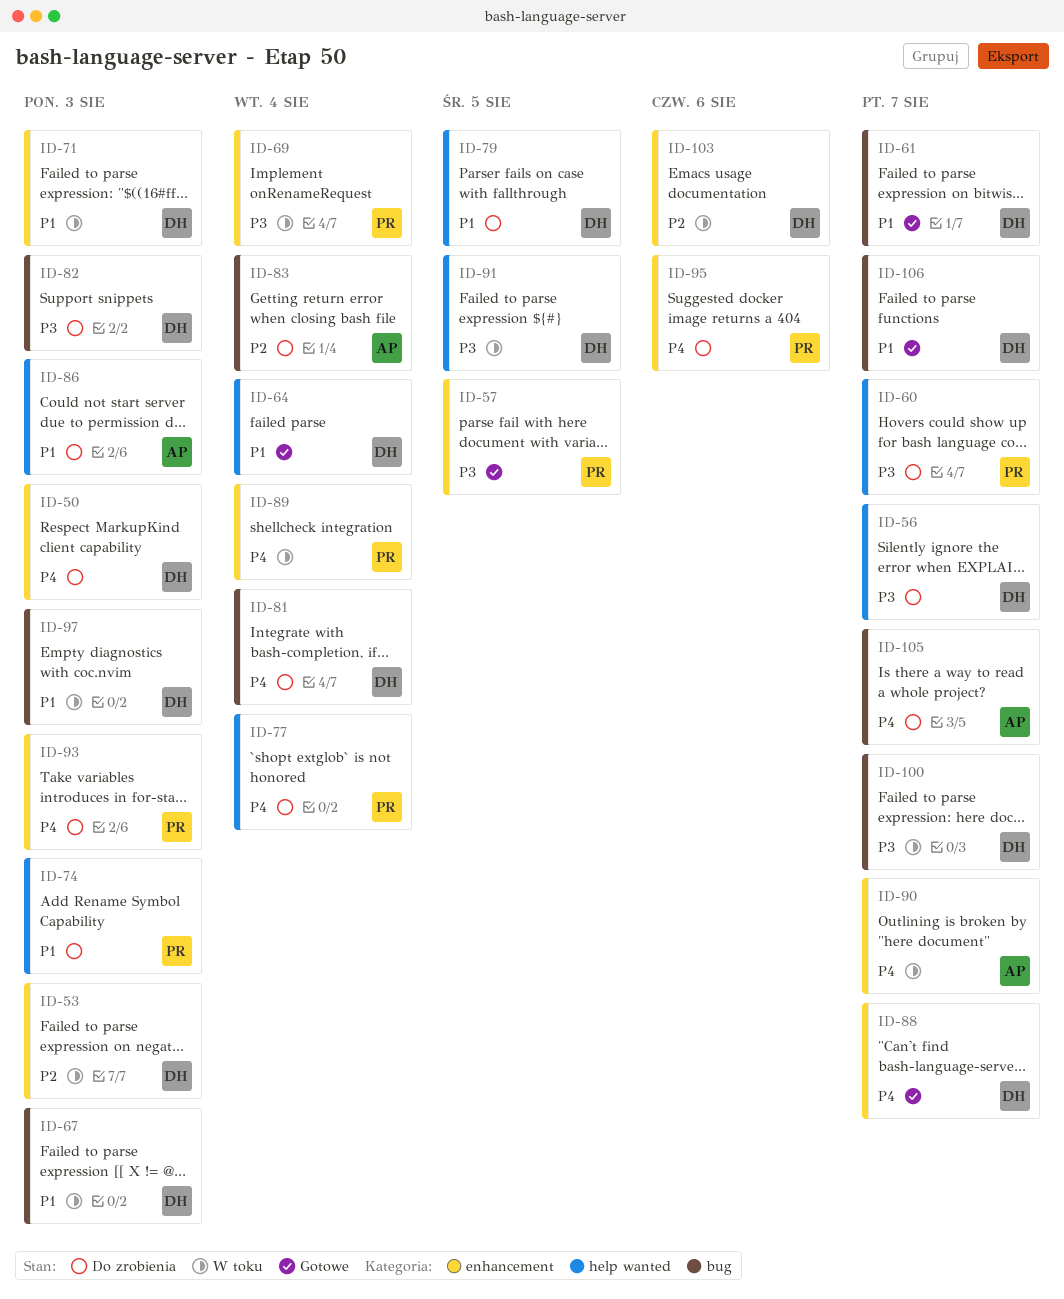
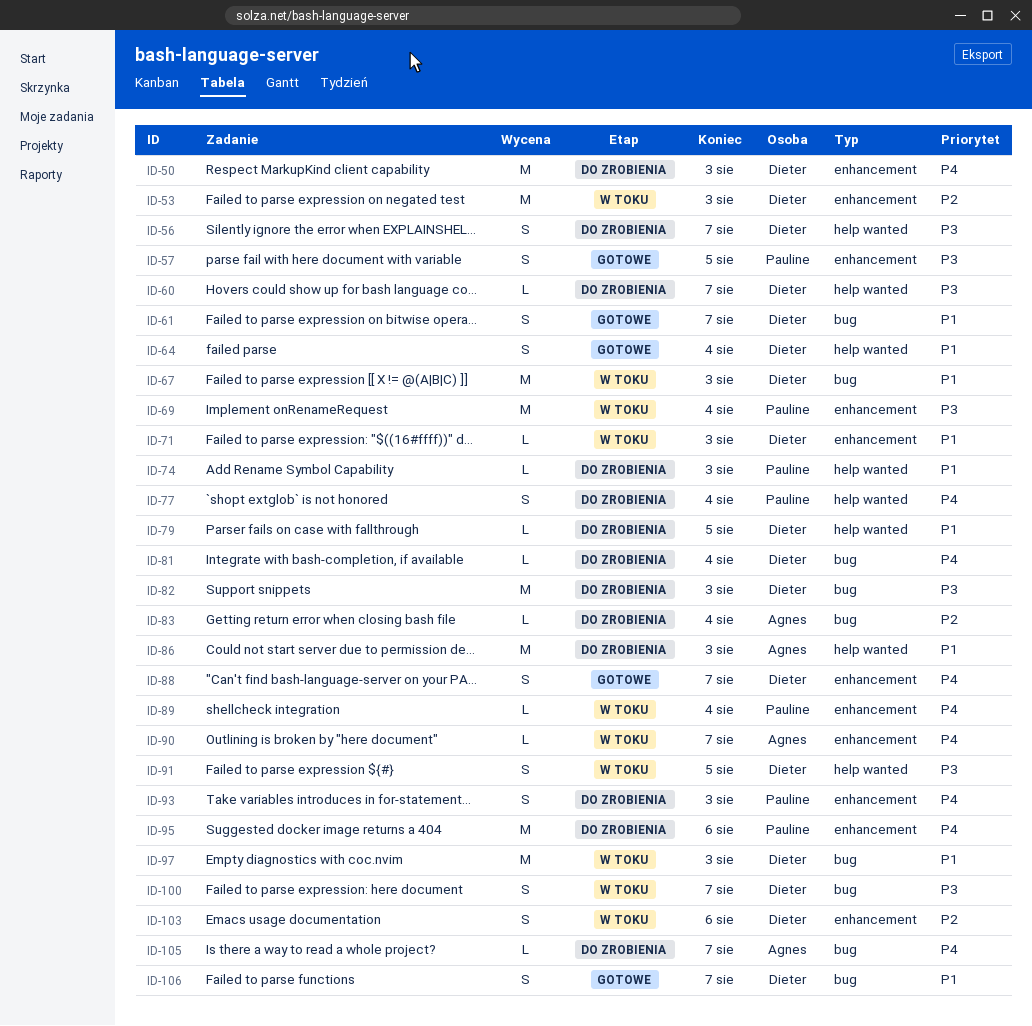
ID-60, owner: Pauline -> Dieter

